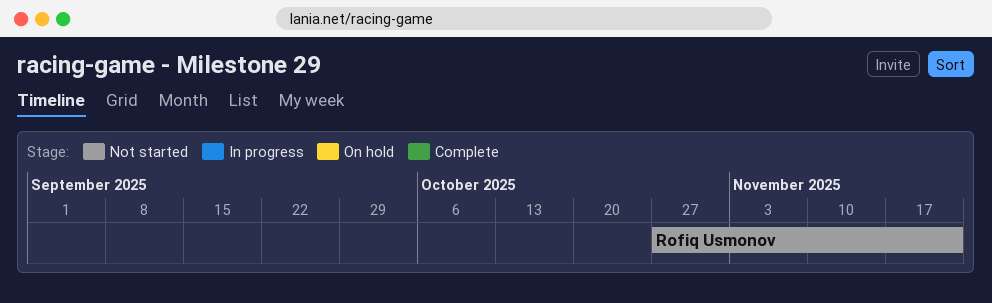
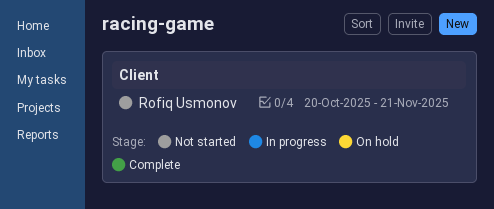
Rofiq Usmonov, start: Oct 27 -> Oct 20

